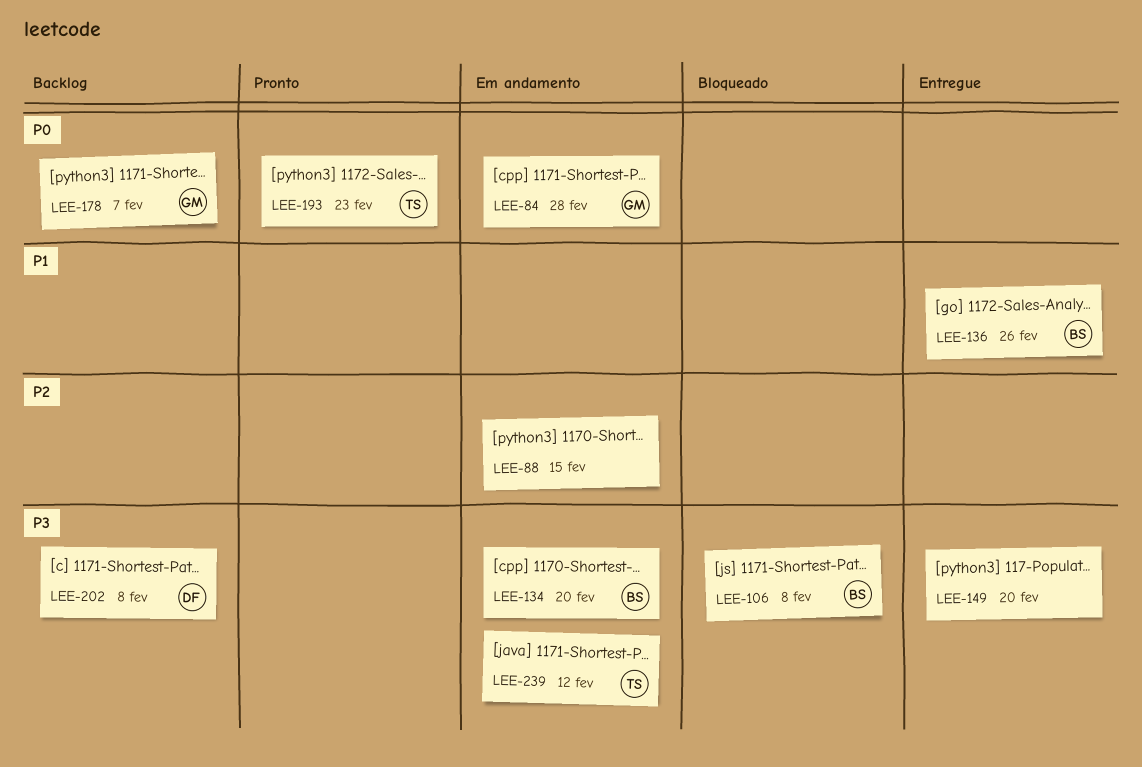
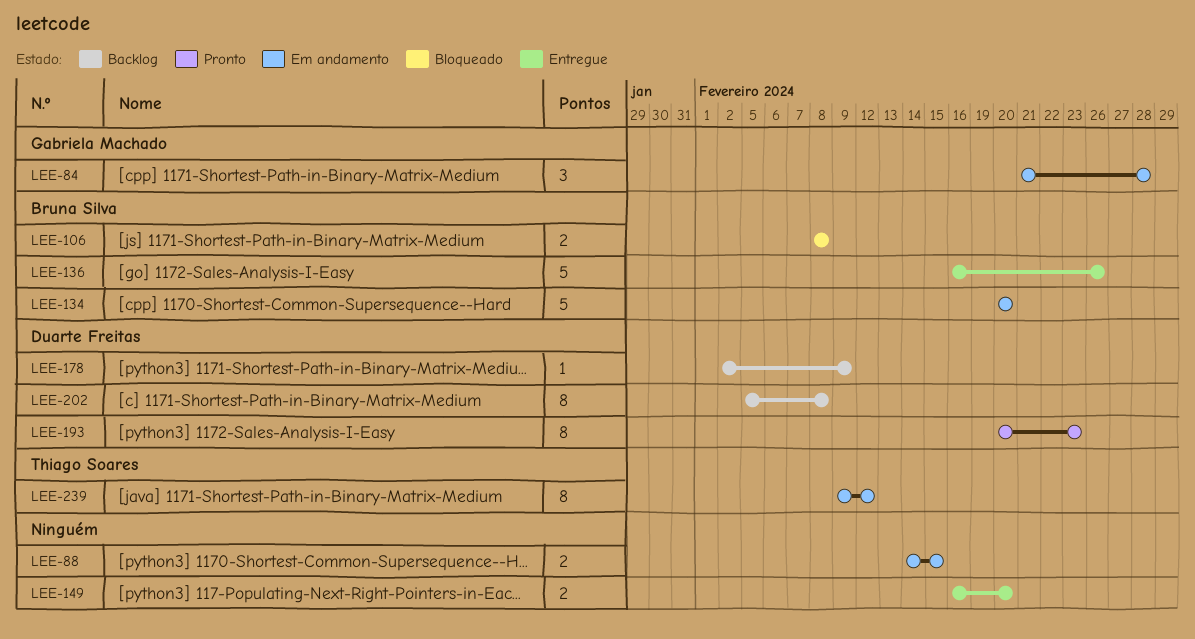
LEE-178, owner: Gabriela Machado -> Duarte Freitas
LEE-178, due: Feb 7 -> Feb 9
LEE-193, owner: Thiago Soares -> Duarte Freitas

